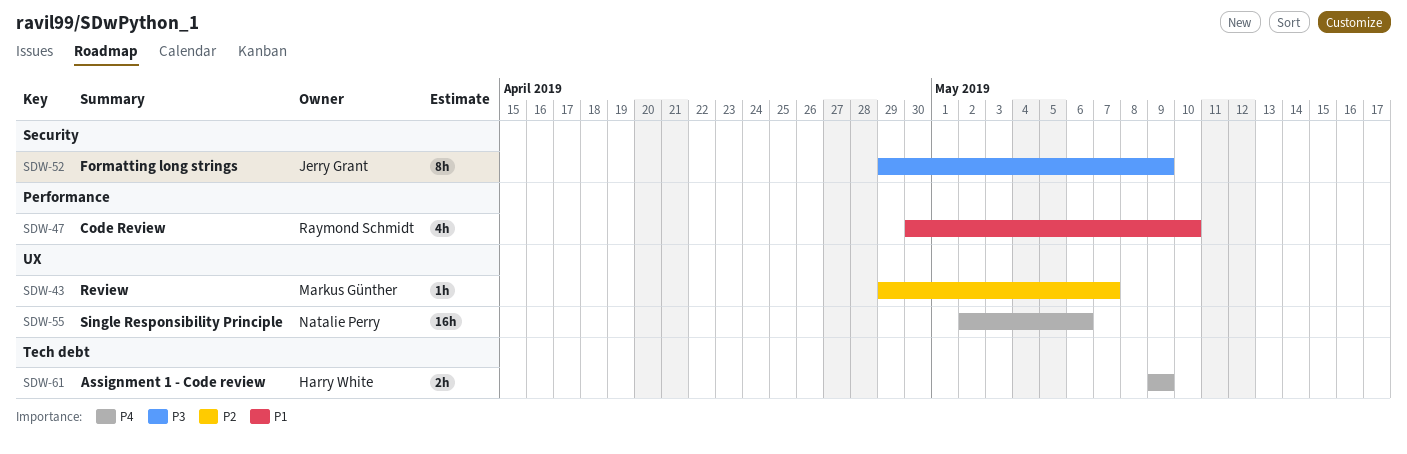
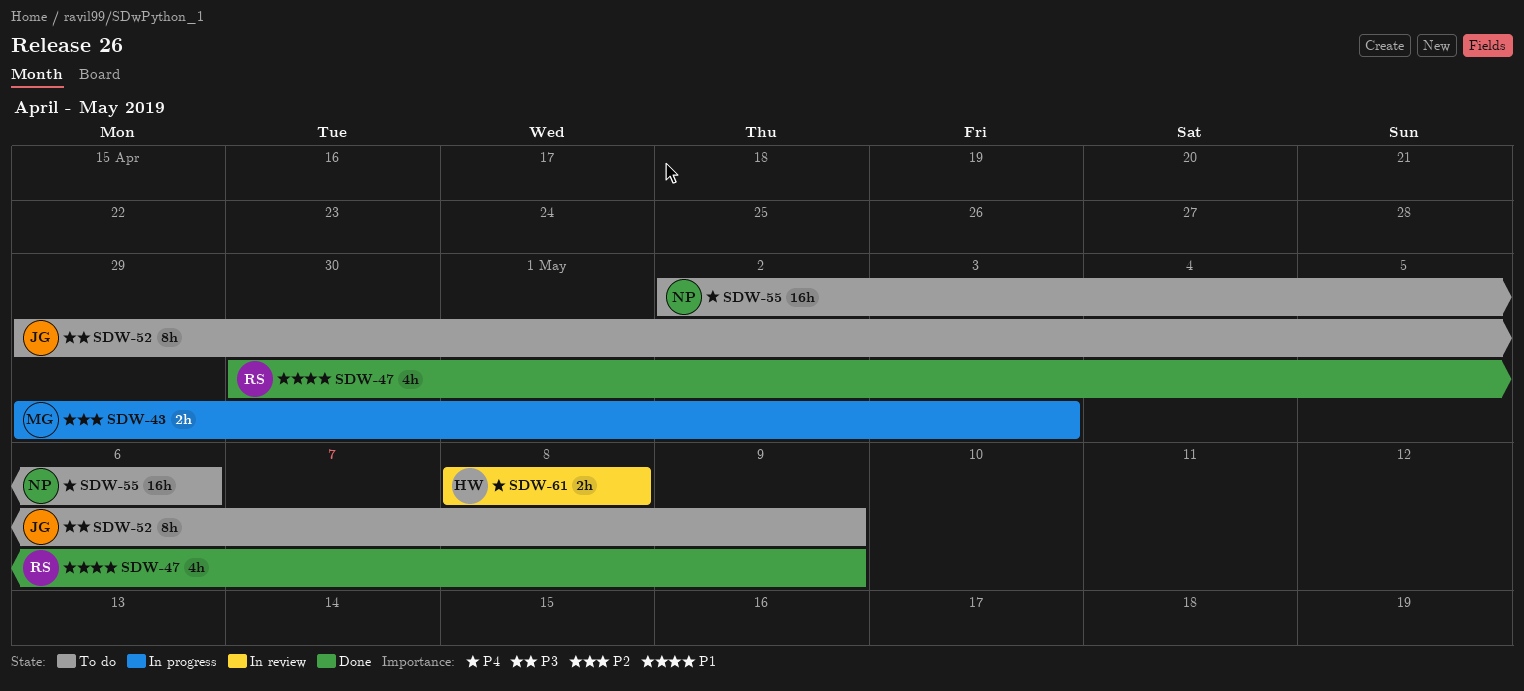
SDW-43, estimate: 1h -> 2h
SDW-43, due: May 7 -> May 3
SDW-47, due: May 10 -> May 9
SDW-61, start: May 9 -> May 8
SDW-61, due: May 9 -> May 8

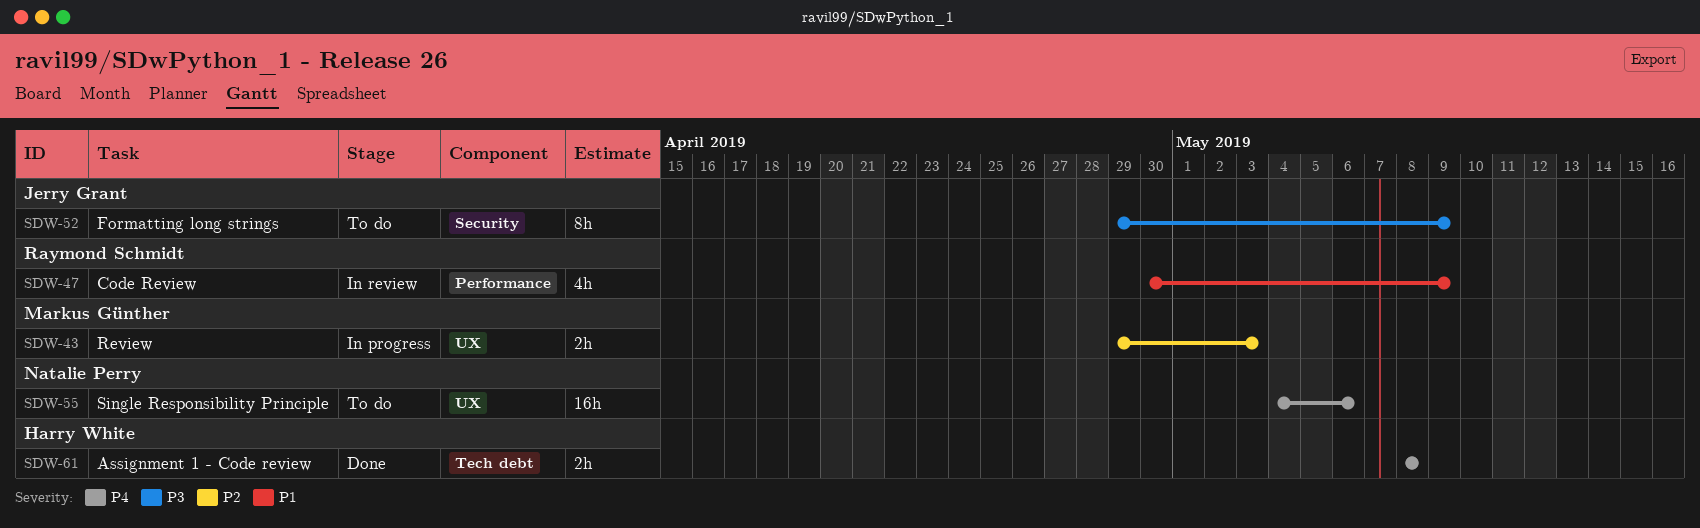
SDW-47, status: Done -> In review
SDW-55, start: May 2 -> May 4
SDW-61, status: In review -> Done

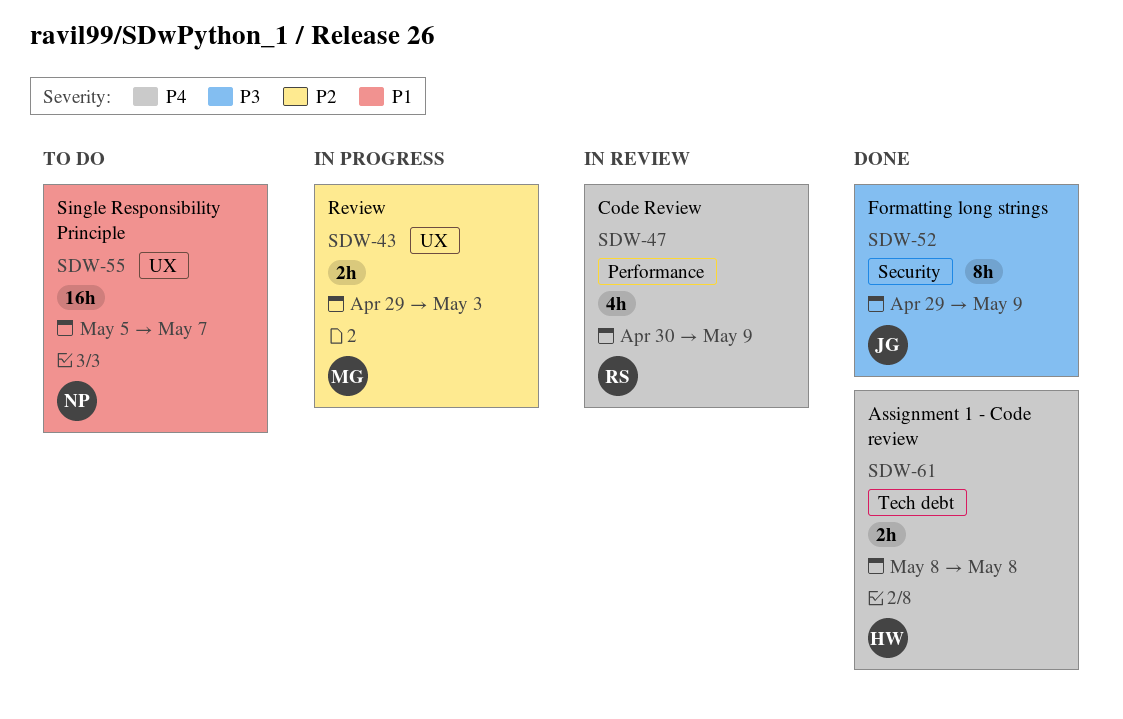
SDW-47, priority: P1 -> P4
SDW-52, status: To do -> Done
SDW-55, priority: P4 -> P1
SDW-55, start: May 4 -> May 5
SDW-55, due: May 6 -> May 7

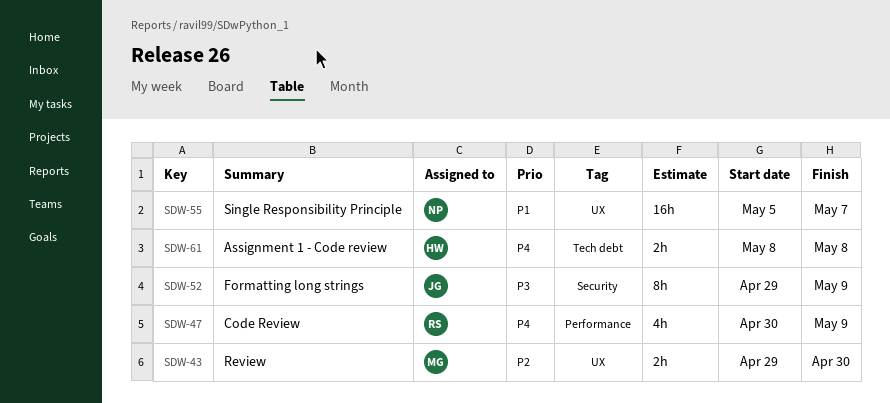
SDW-43, due: May 3 -> Apr 30

